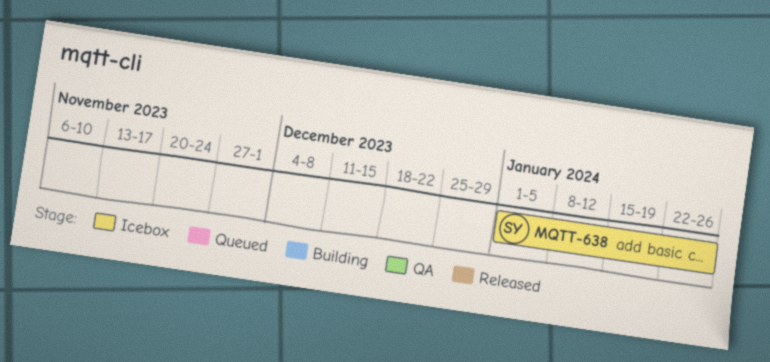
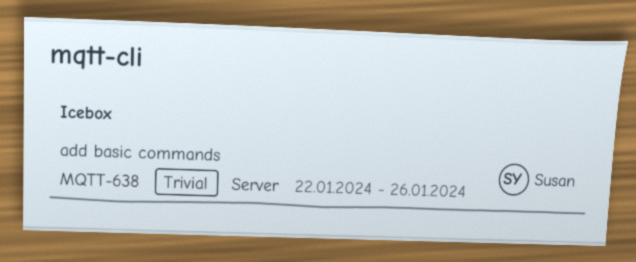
MQTT-638, start: Jan 1 -> Jan 22

